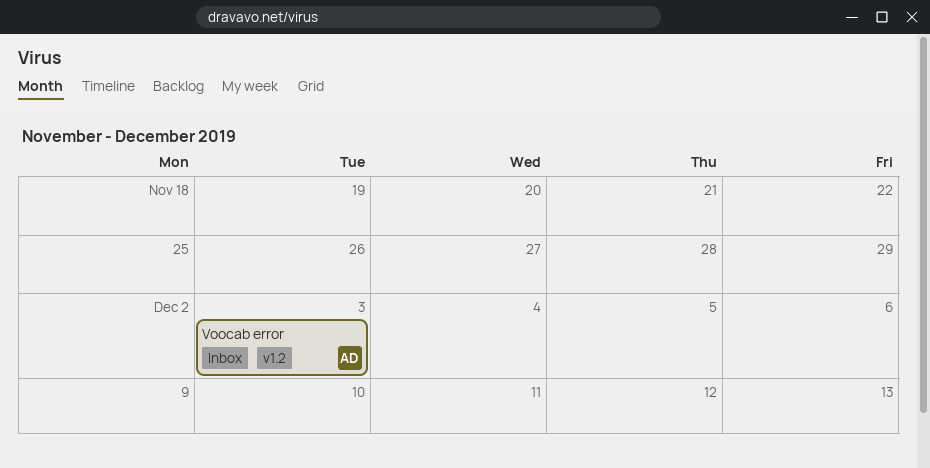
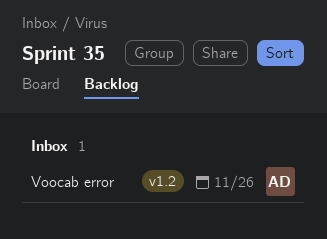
Voocab error, due: Dec 3 -> Nov 26

